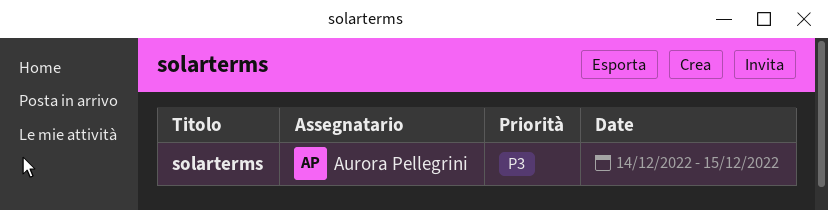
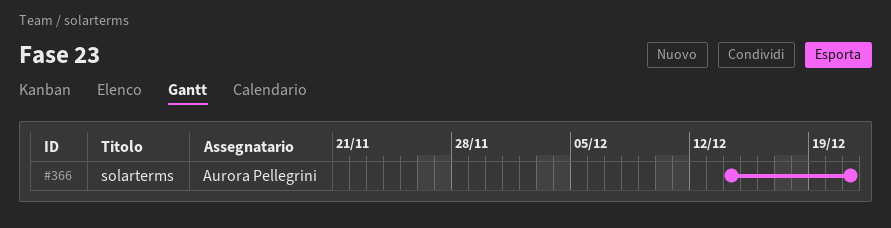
solarterms, due: Dec 15 -> Dec 21

